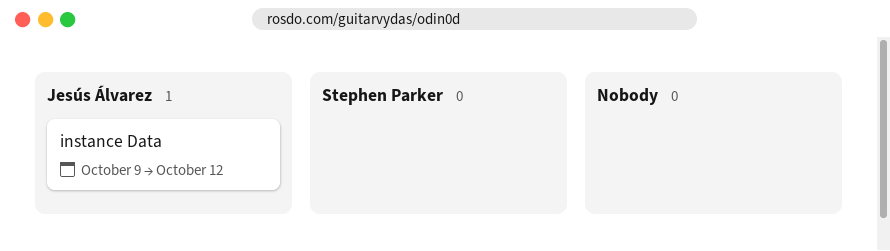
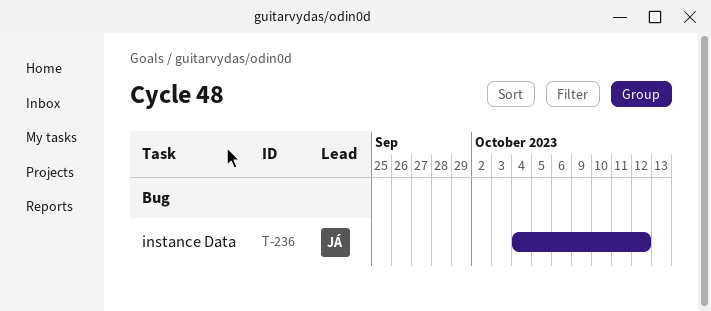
instance Data, start: Oct 9 -> Oct 4

